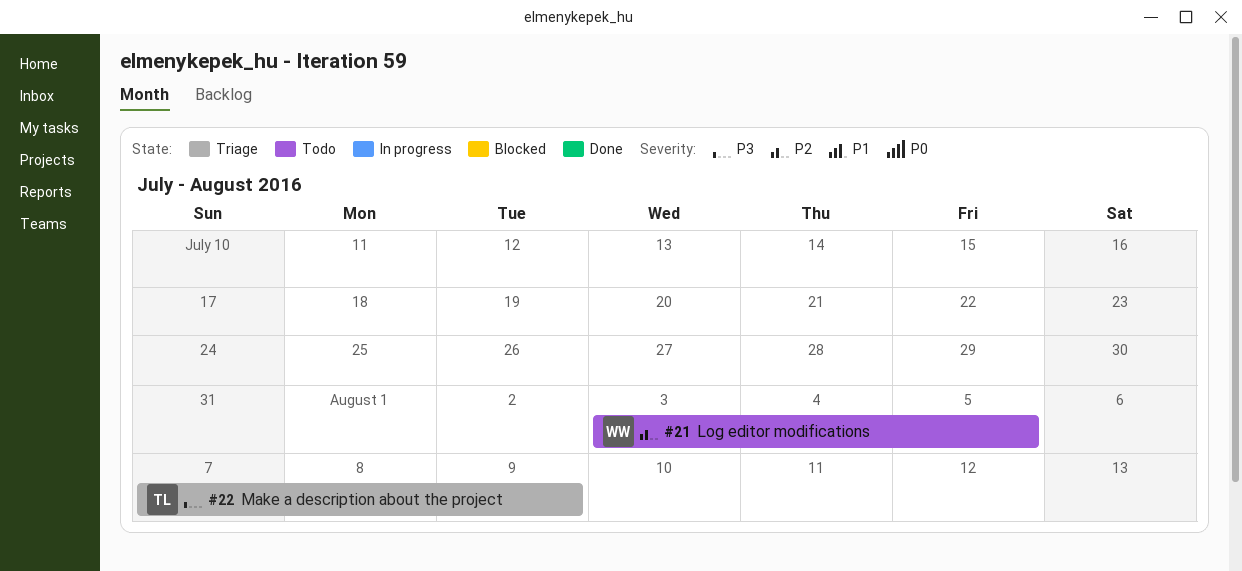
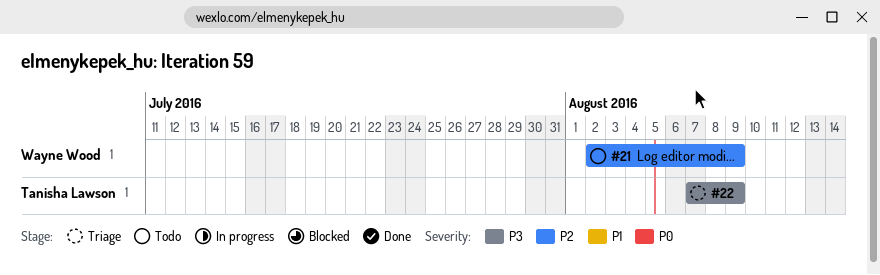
#21, start: Aug 3 -> Aug 2
#21, due: Aug 5 -> Aug 9

